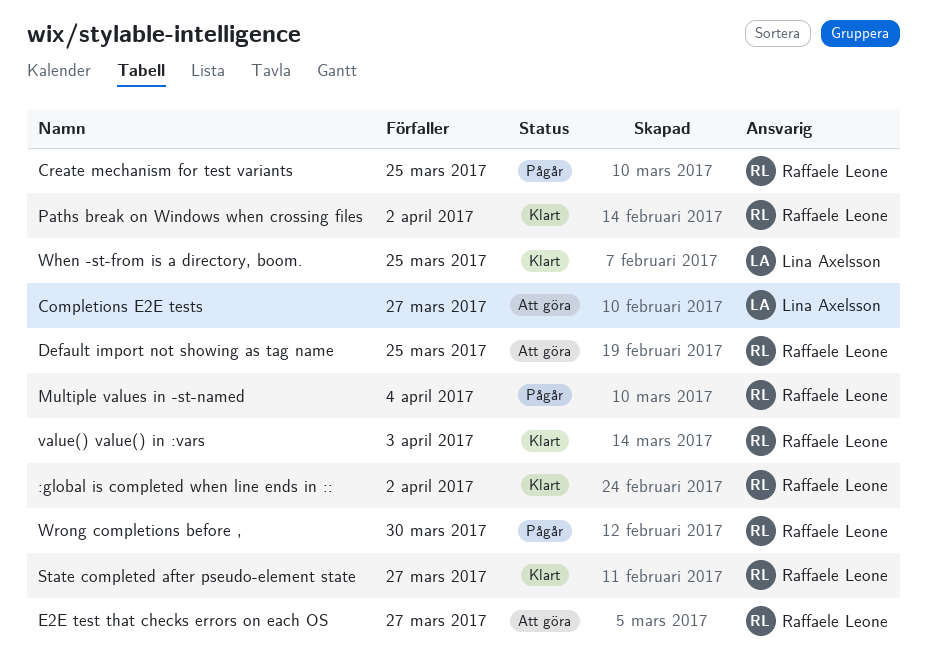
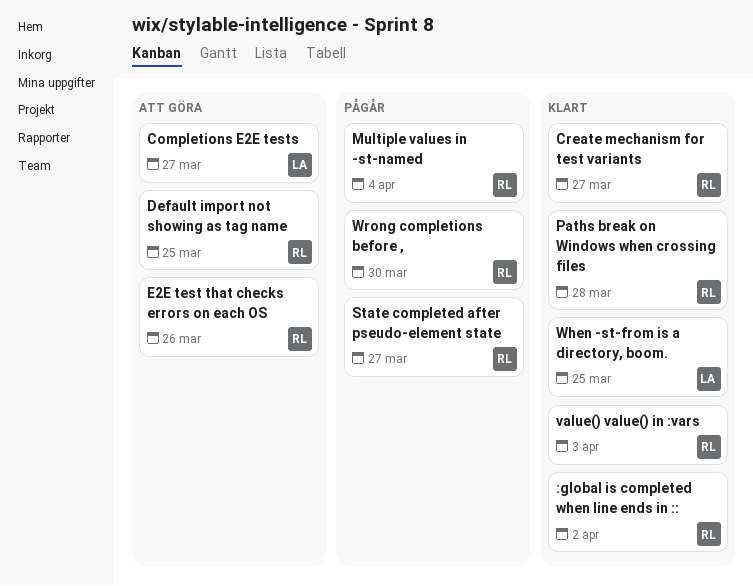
Create mechanism for test variants, status: Pågår -> Klart
Create mechanism for test variants, due: Mar 25 -> Mar 27
E2E test that checks errors on each OS, due: Mar 27 -> Mar 26
Paths break on Windows when crossing files, due: Apr 2 -> Mar 28
State completed after pseudo-element state, status: Klart -> Pågår

